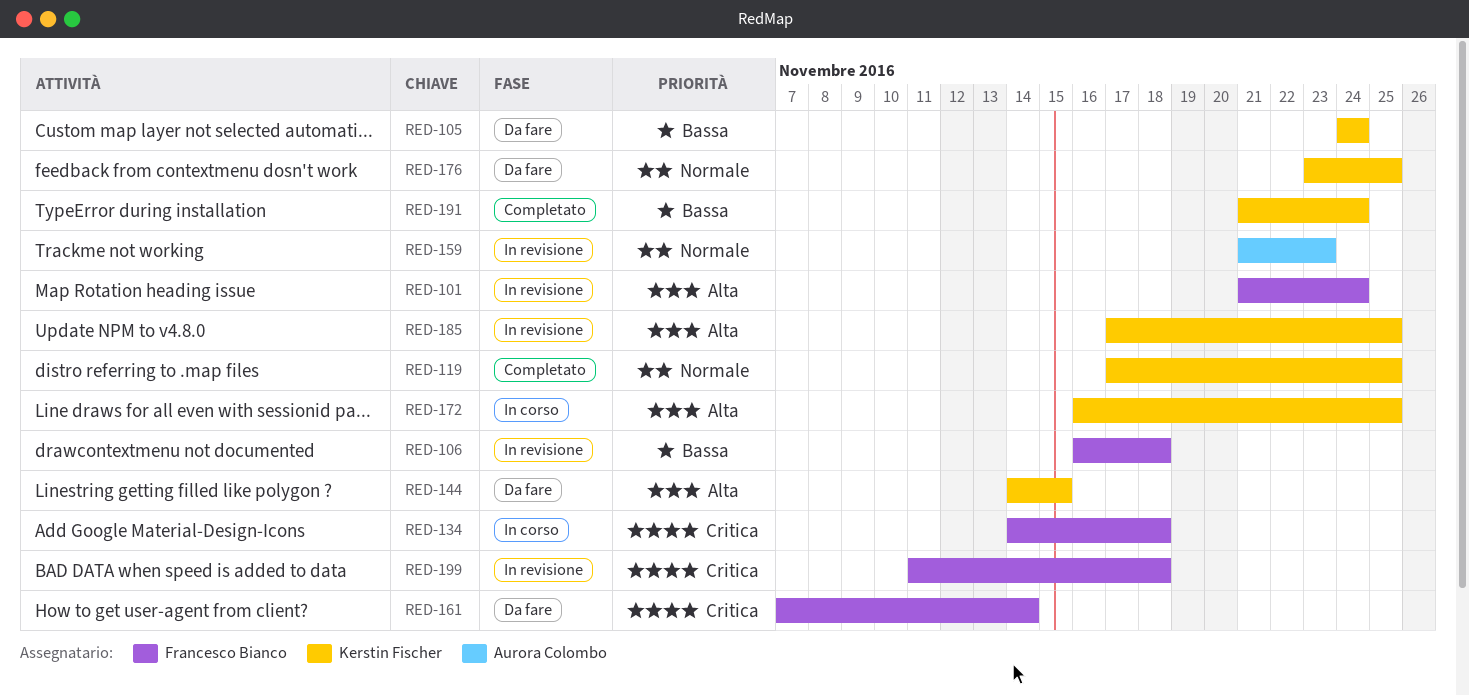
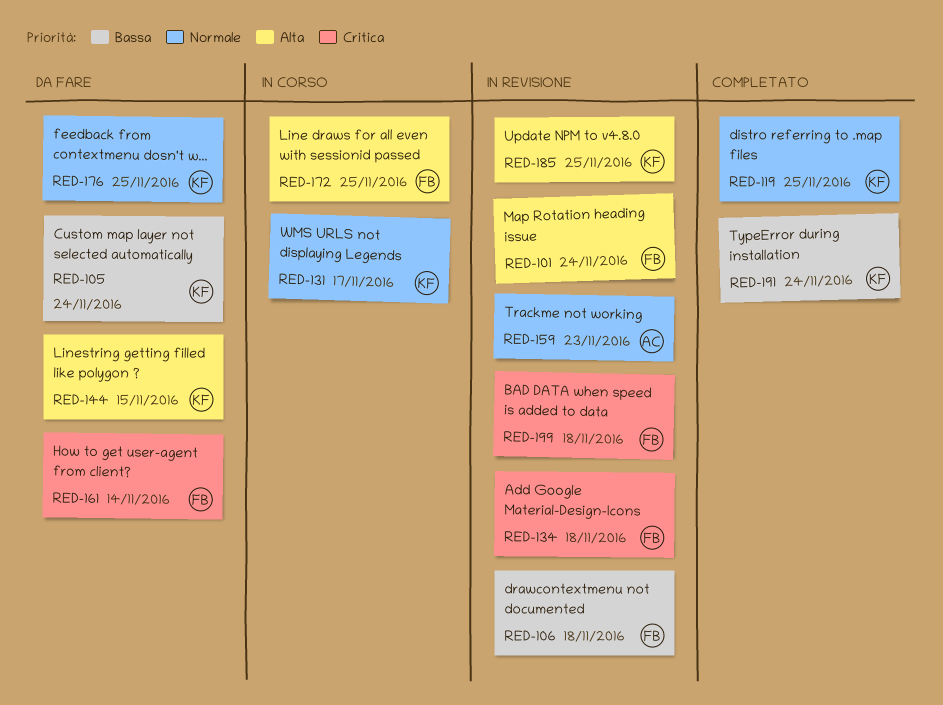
RED-131: none -> present
RED-134, status: In corso -> In revisione
RED-172, owner: Kerstin Fischer -> Francesco Bianco

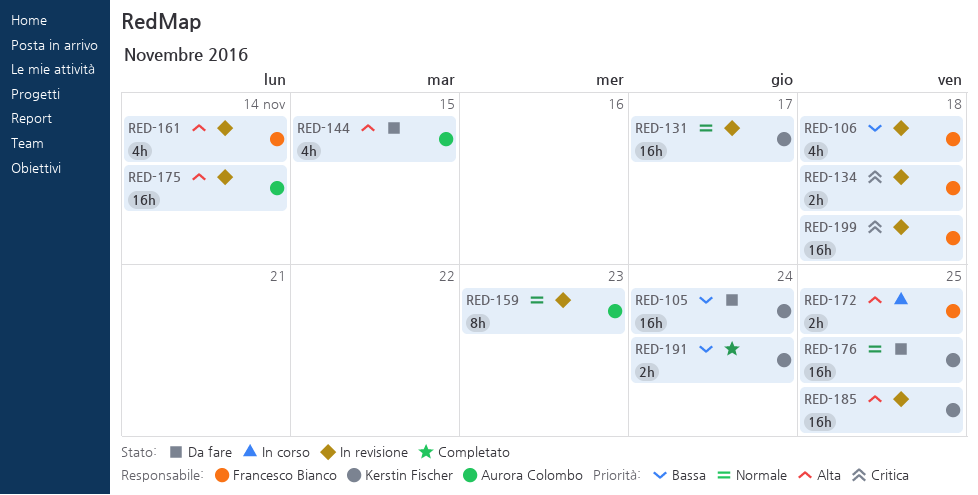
RED-101: present -> none
RED-119: present -> none
RED-131, status: In corso -> In revisione
RED-144, owner: Kerstin Fischer -> Aurora Colombo
RED-161, status: Da fare -> In revisione
RED-161, priority: Critica -> Alta
RED-175: none -> present

